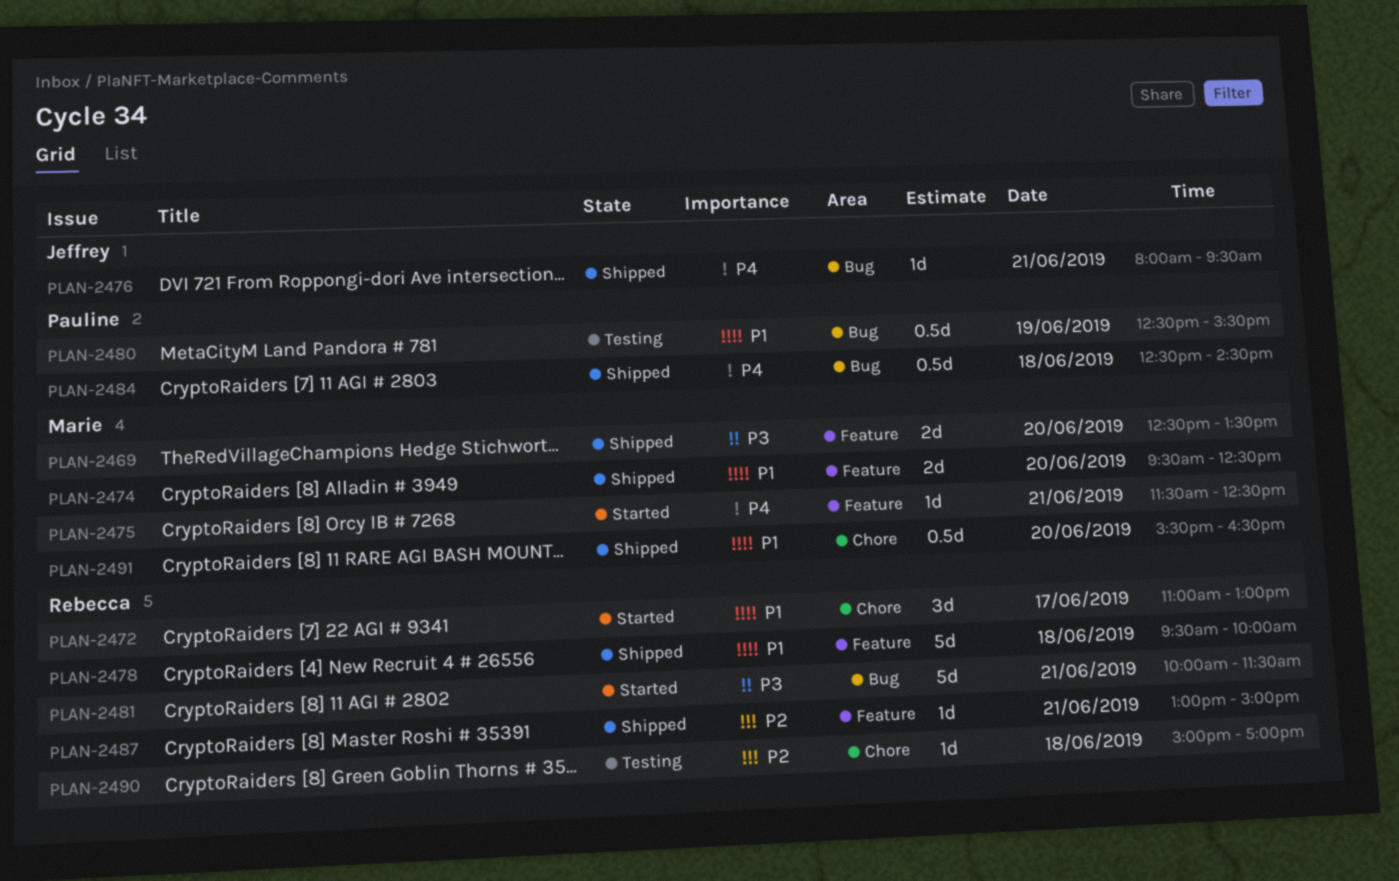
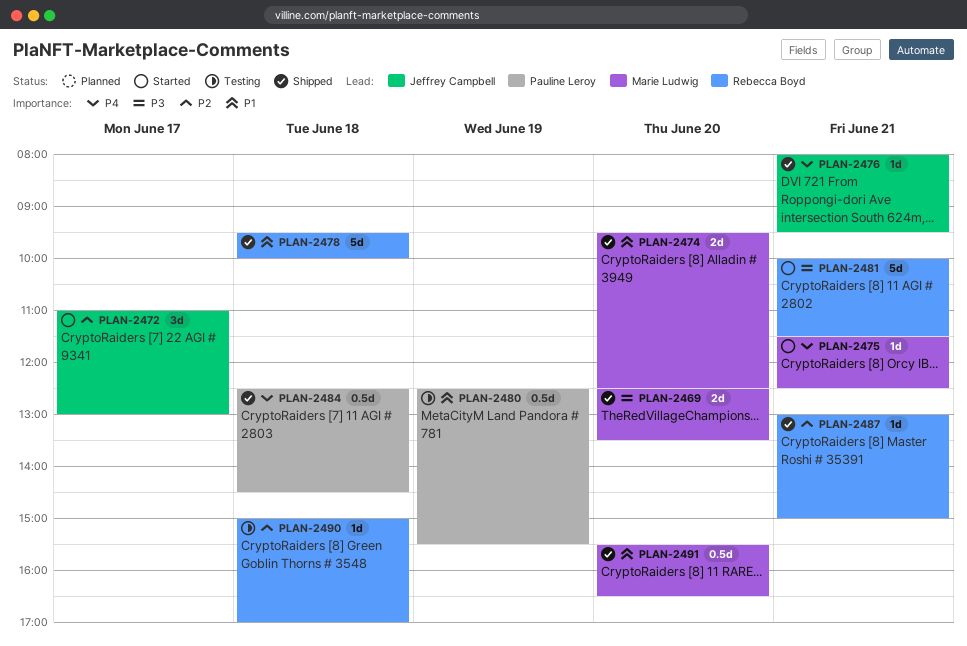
PLAN-2472, owner: Rebecca Boyd -> Jeffrey Campbell
PLAN-2472, priority: P1 -> P2

